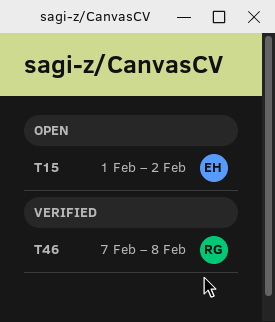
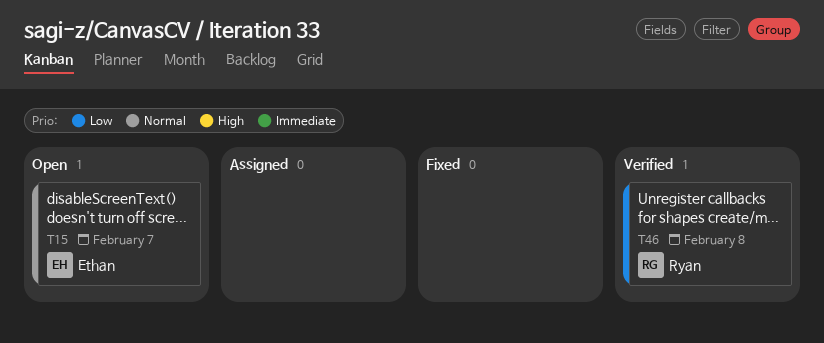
T15, due: Feb 2 -> Feb 7

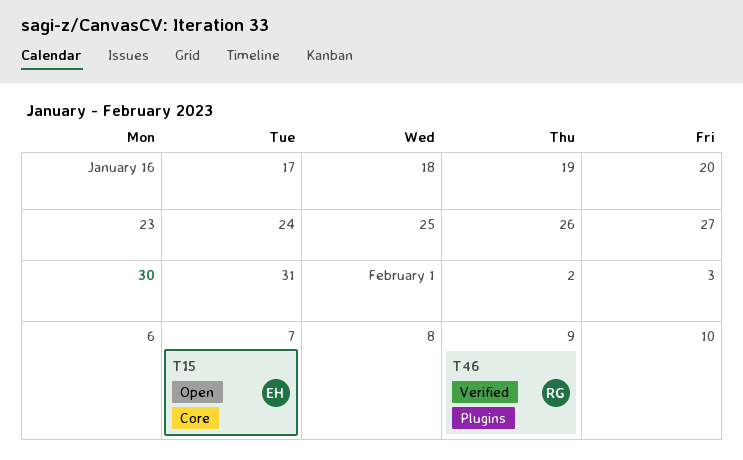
T46, due: Feb 8 -> Feb 9

